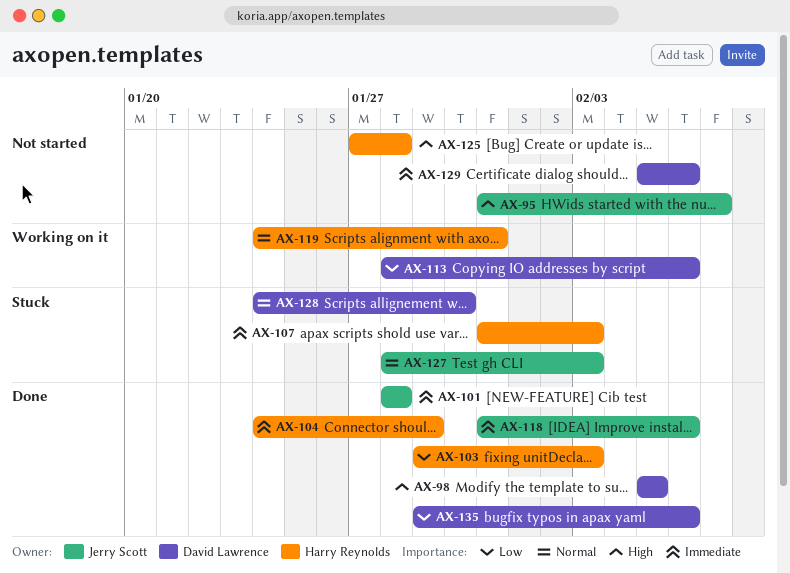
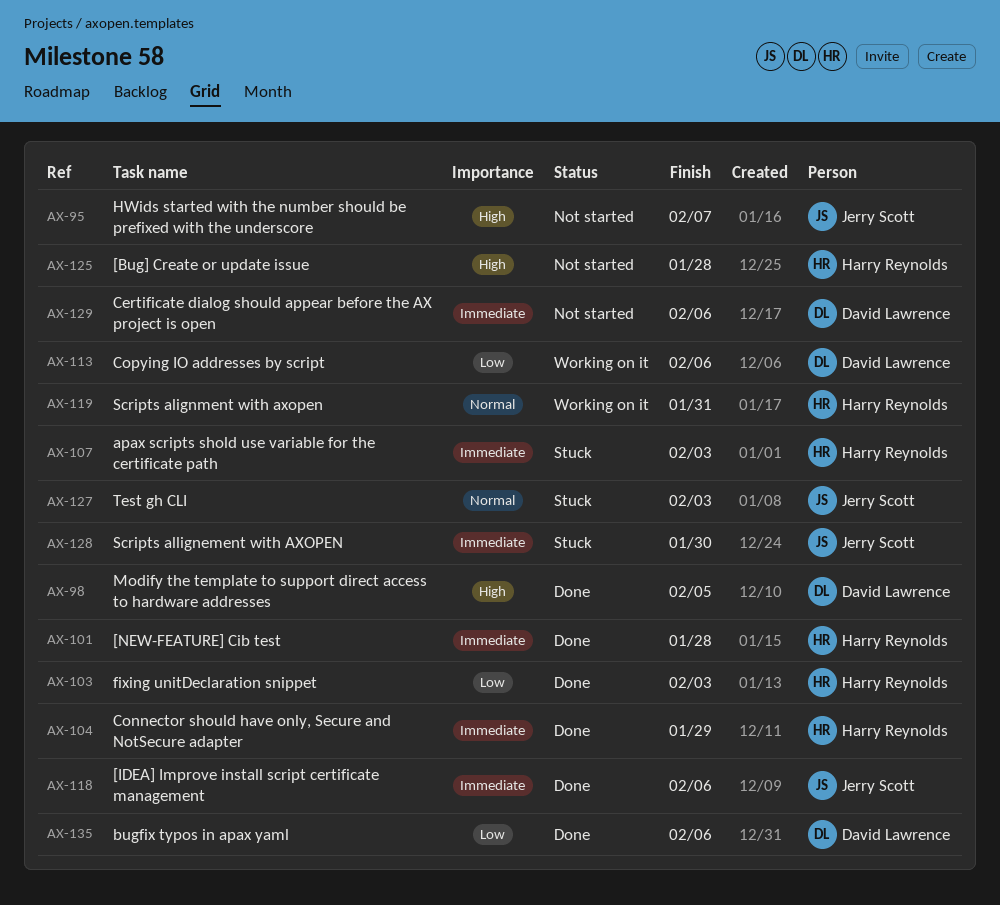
AX-101, owner: Jerry Scott -> Harry Reynolds
AX-128, owner: David Lawrence -> Jerry Scott
AX-128, priority: Normal -> Immediate

